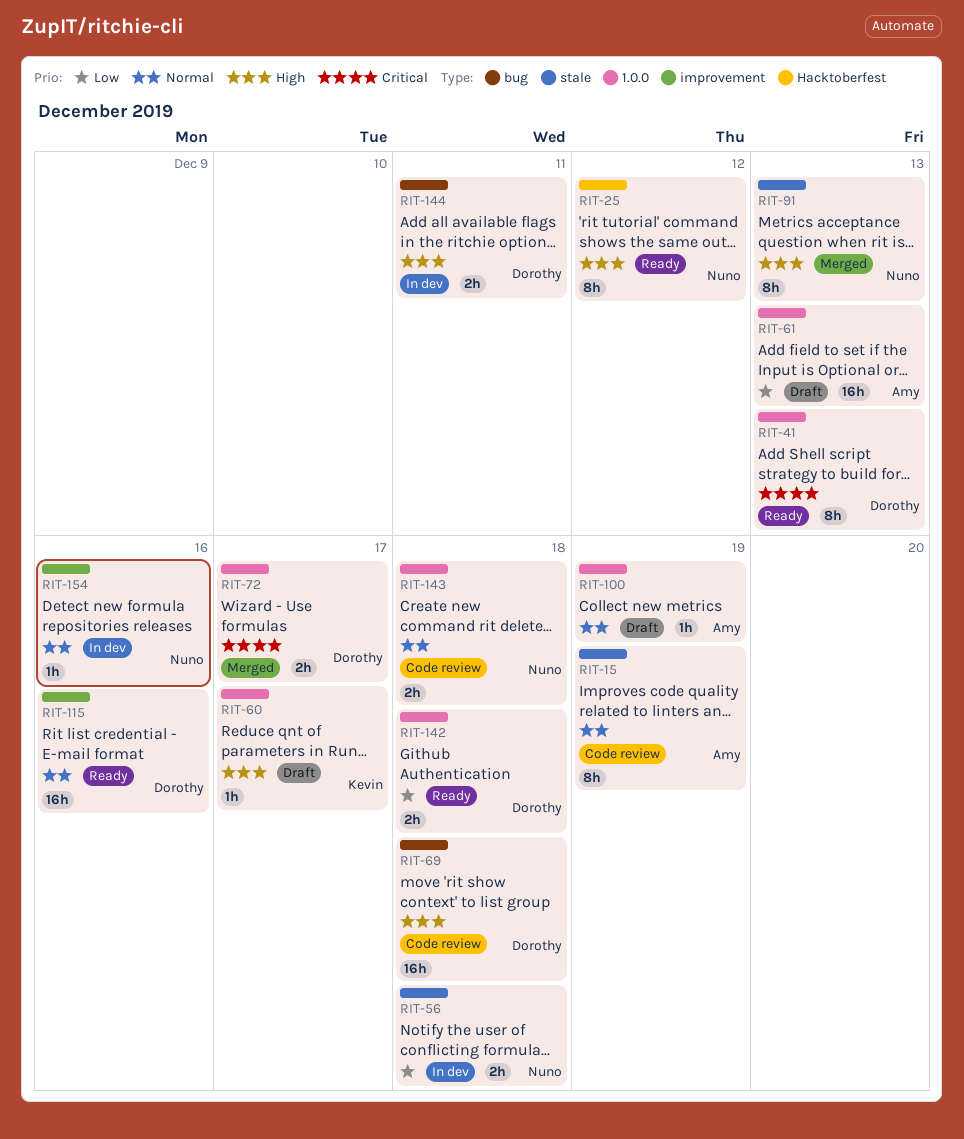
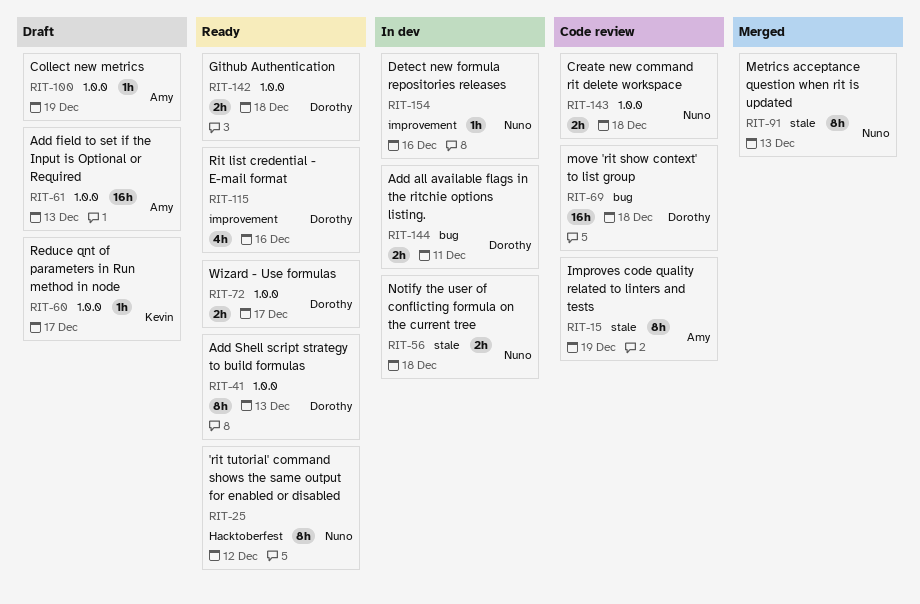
RIT-72, status: Merged -> Ready
RIT-115, estimate: 16h -> 4h

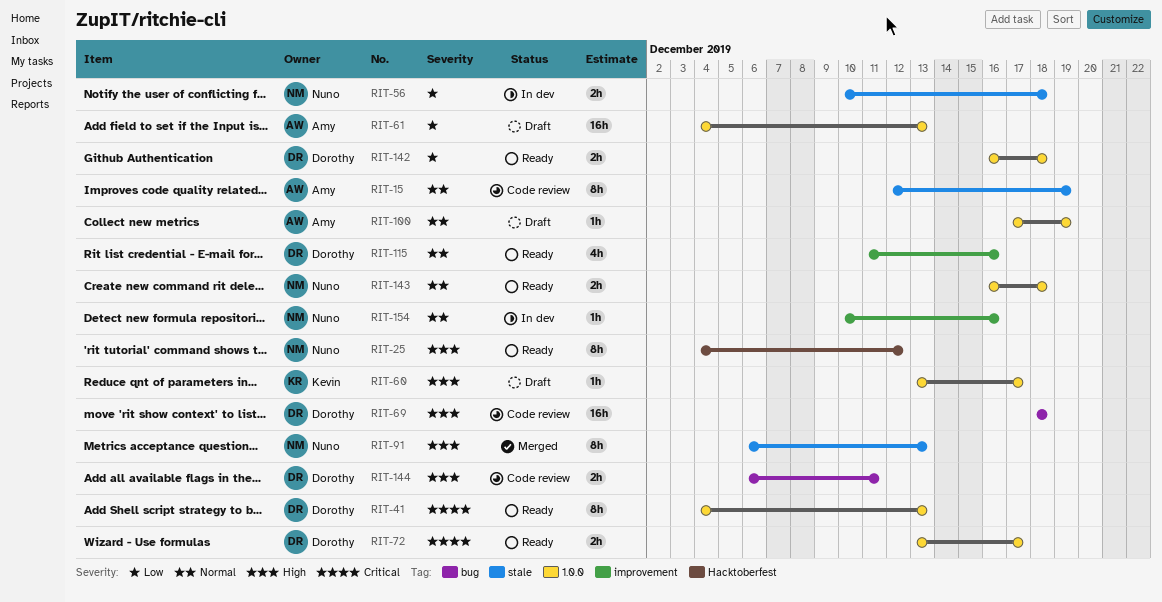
RIT-143, status: Code review -> Ready
RIT-144, status: In dev -> Code review

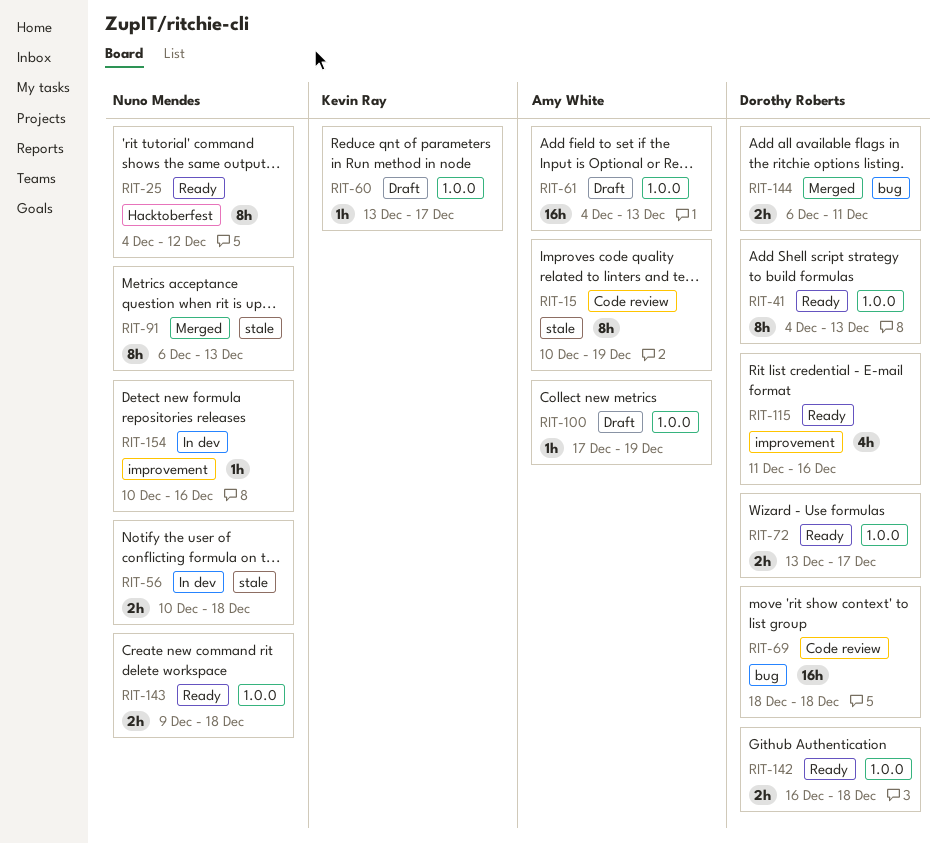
RIT-15, start: Dec 12 -> Dec 10
RIT-143, start: Dec 16 -> Dec 9
RIT-144, status: Code review -> Merged

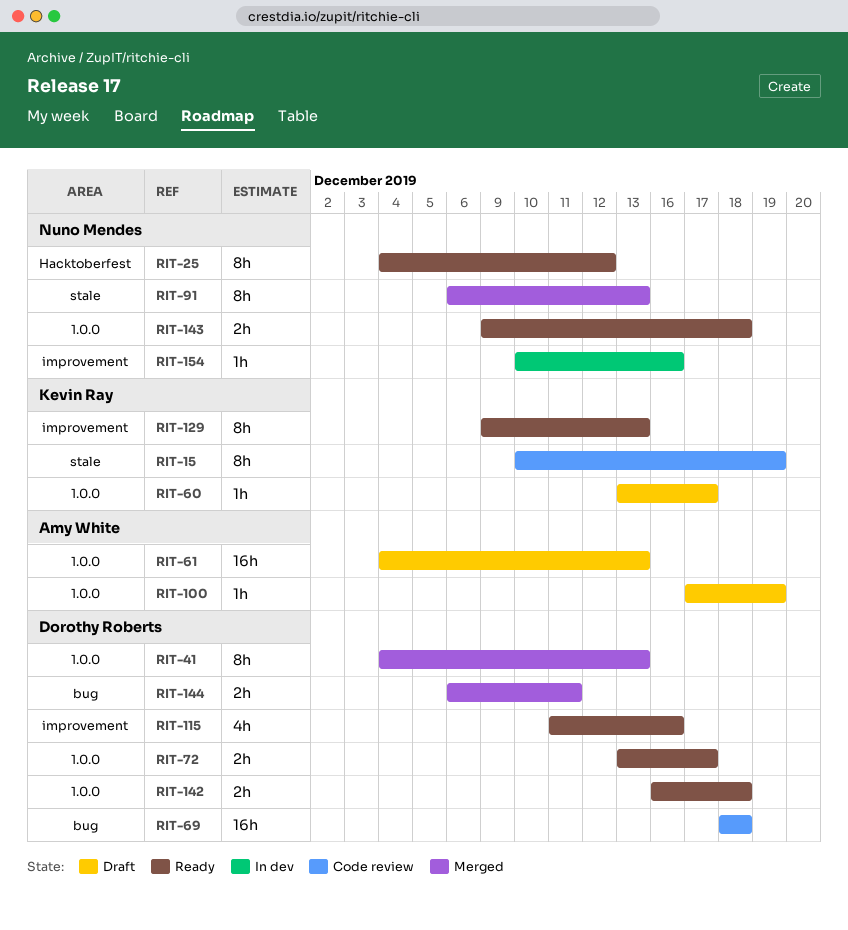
RIT-15, owner: Amy White -> Kevin Ray
RIT-41, status: Ready -> Merged
RIT-56: present -> none
RIT-129: none -> present

